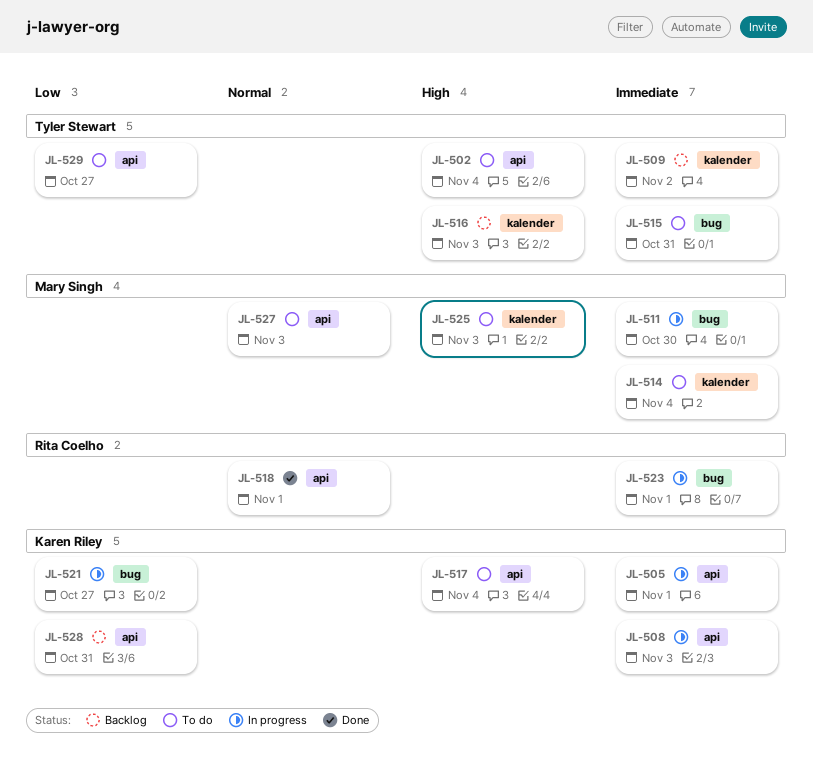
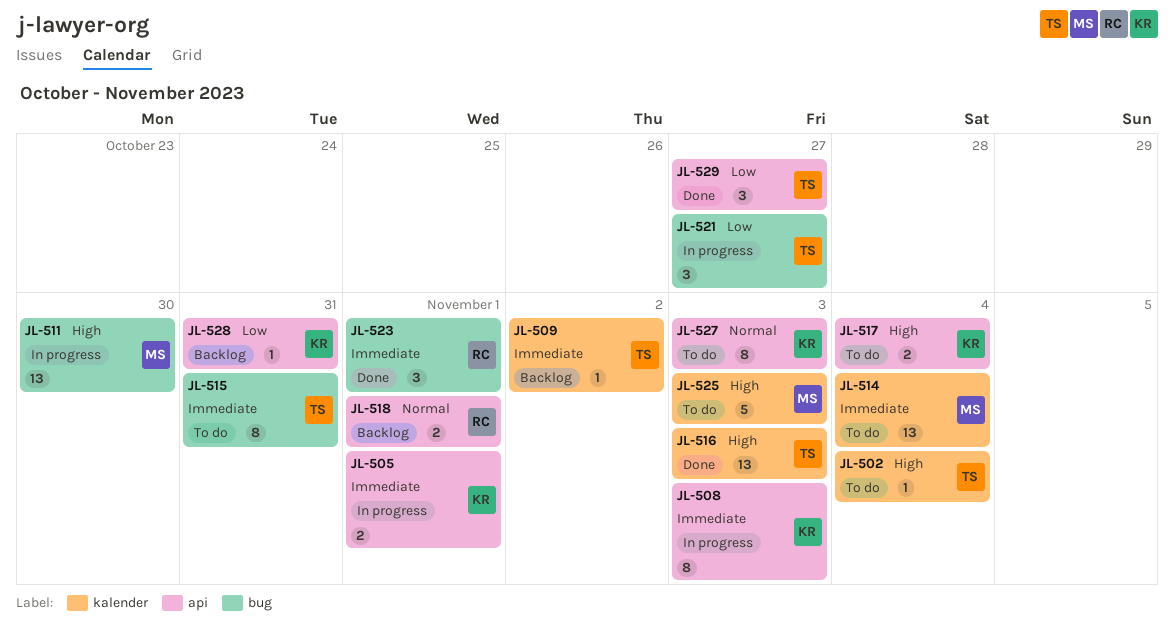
JL-502, label: api -> kalender
JL-511, priority: Immediate -> High
JL-516, status: Backlog -> Done
JL-518, status: Done -> Backlog
JL-521, owner: Karen Riley -> Tyler Stewart
JL-523, status: In progress -> Done
JL-527, owner: Mary Singh -> Karen Riley
JL-529, status: To do -> Done

